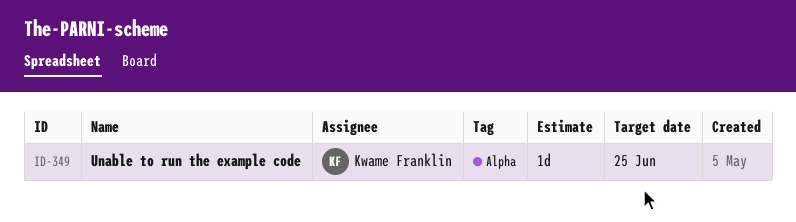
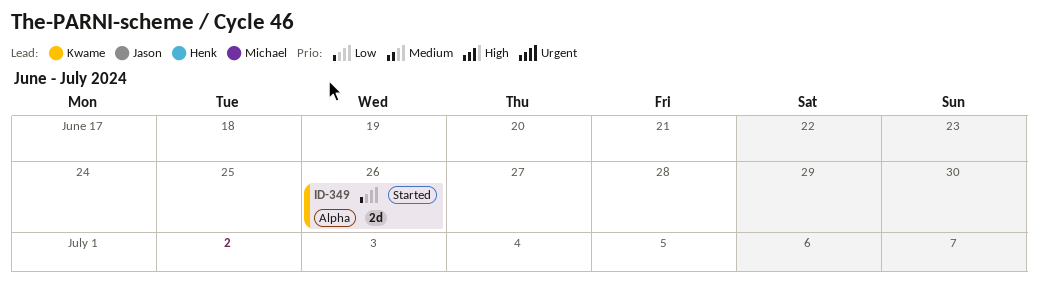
ID-349, estimate: 1d -> 2d
ID-349, due: Jun 25 -> Jun 26

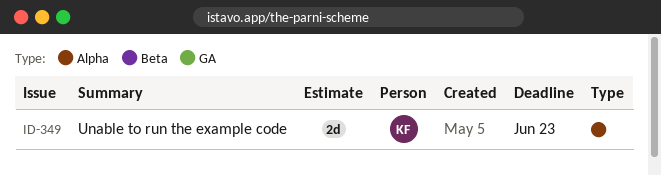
ID-349, due: Jun 26 -> Jun 23

